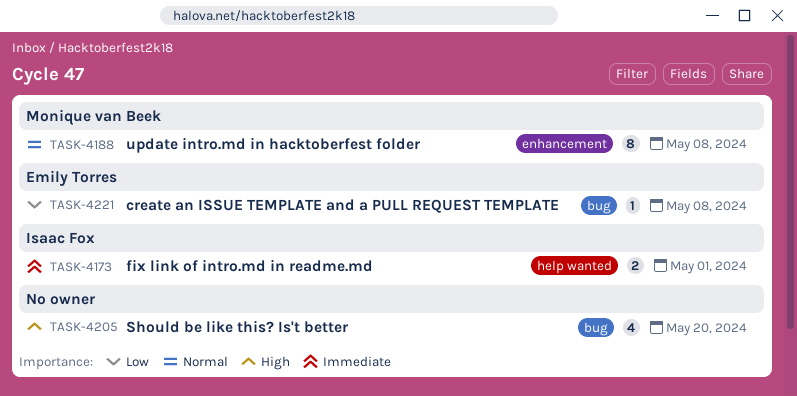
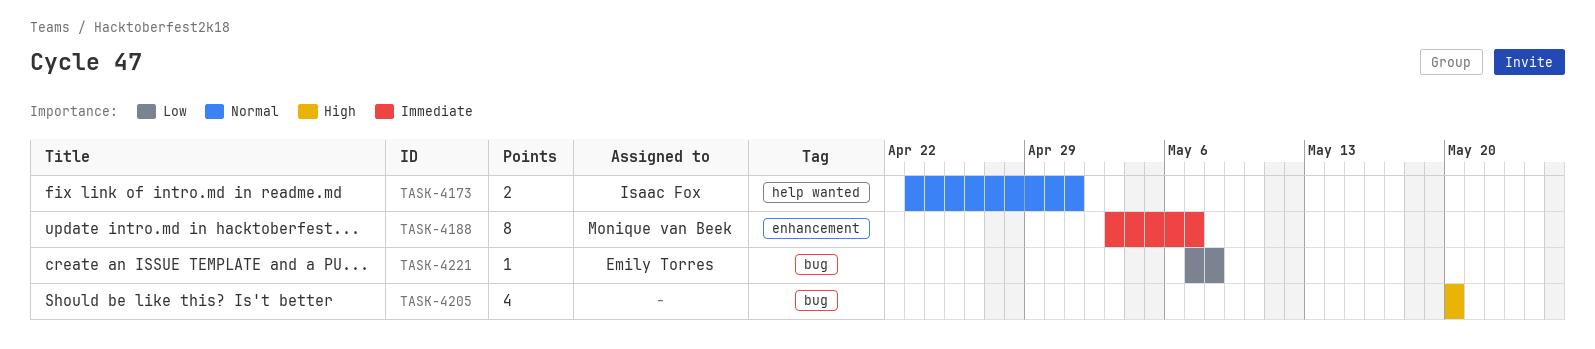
TASK-4173, priority: Immediate -> Normal
TASK-4188, priority: Normal -> Immediate
TASK-4188, due: May 8 -> May 7

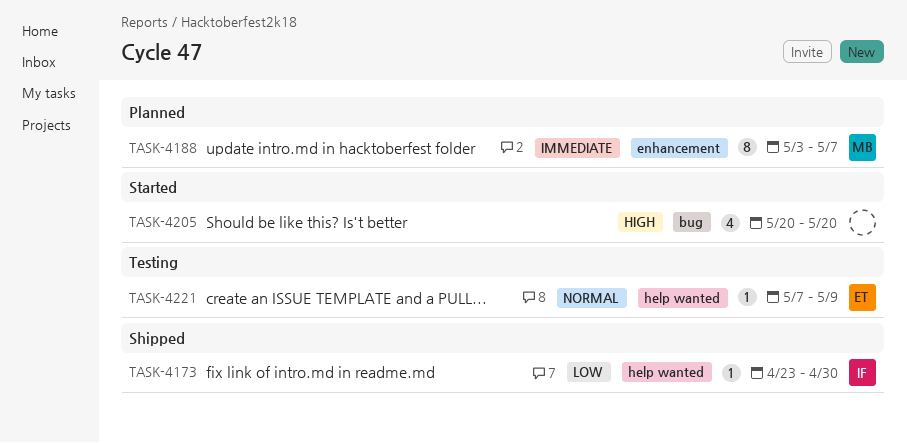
TASK-4173, priority: Normal -> Low
TASK-4173, estimate: 2 -> 1
TASK-4173, due: May 1 -> Apr 30
TASK-4221, priority: Low -> Normal
TASK-4221, label: bug -> help wanted
TASK-4221, due: May 8 -> May 9

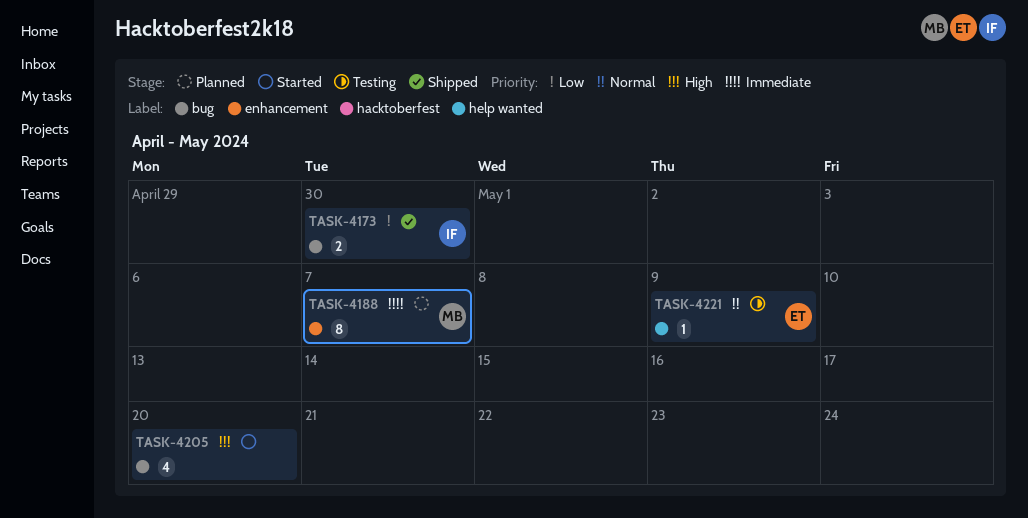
TASK-4173, label: help wanted -> bug
TASK-4173, estimate: 1 -> 2

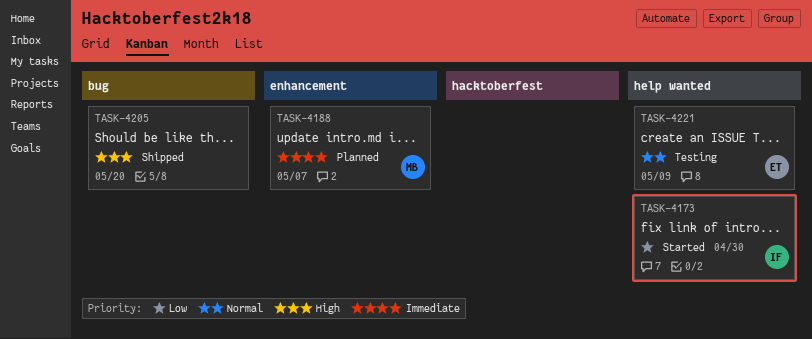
TASK-4173, status: Shipped -> Started
TASK-4173, label: bug -> help wanted
TASK-4205, status: Started -> Shipped

